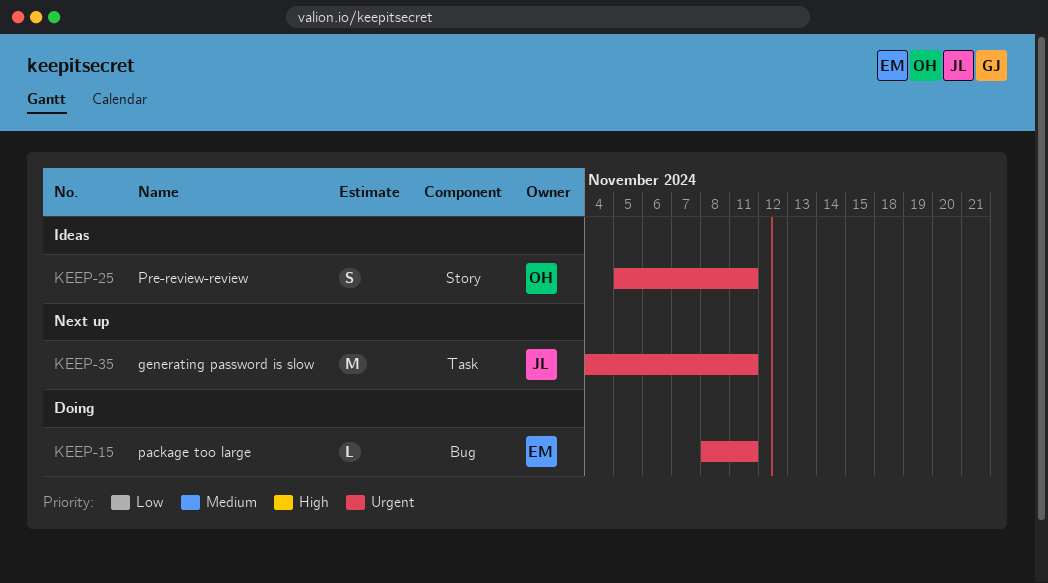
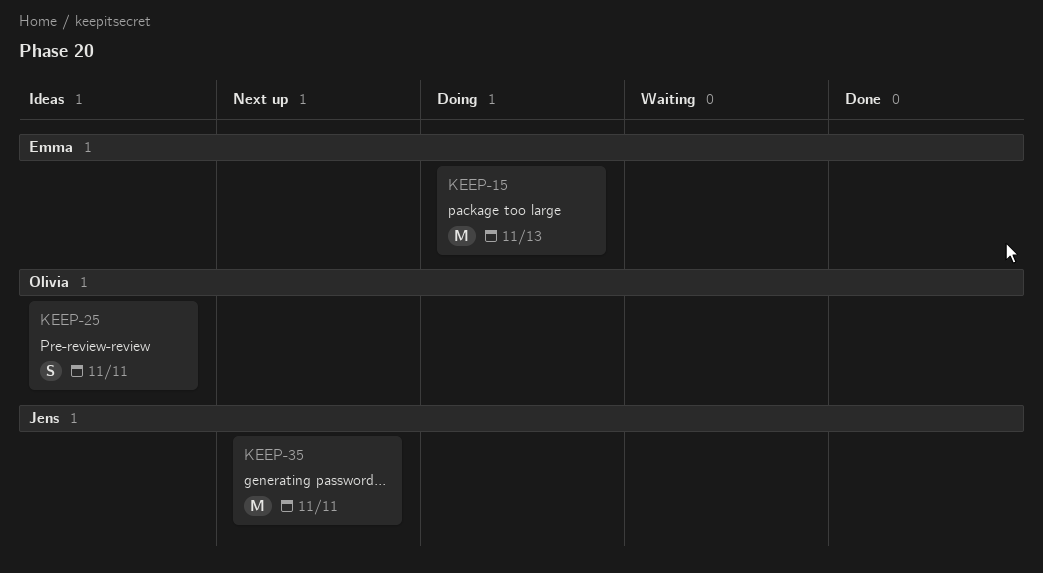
KEEP-15, estimate: L -> M
KEEP-15, due: Nov 11 -> Nov 13

